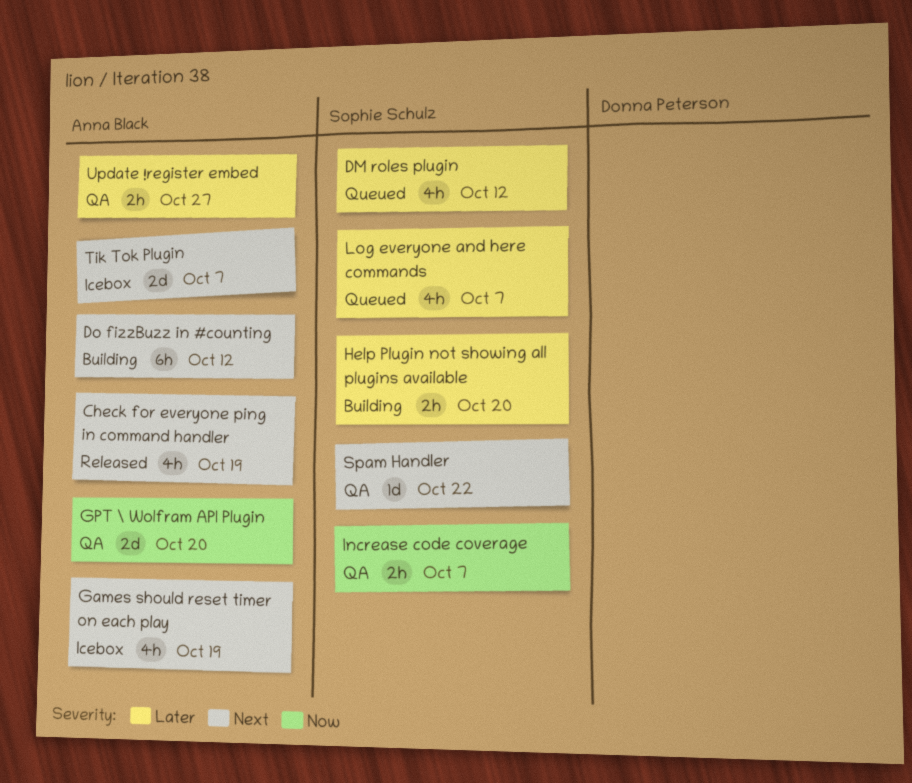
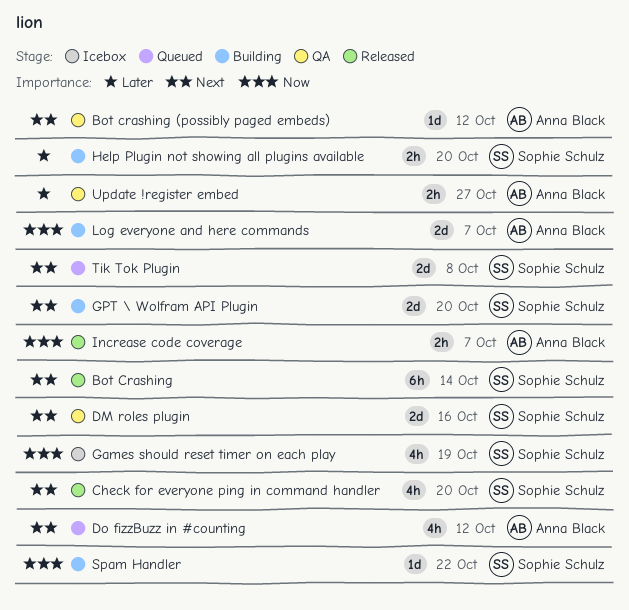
Bot Crashing: none -> present
Bot crashing (possibly paged embeds): none -> present
Check for everyone ping in command handler, owner: Anna Black -> Sophie Schulz
Check for everyone ping in command handler, due: Oct 19 -> Oct 20
DM roles plugin, status: Queued -> QA
DM roles plugin, priority: Later -> Next
DM roles plugin, estimate: 4h -> 2d
DM roles plugin, due: Oct 12 -> Oct 16
Do fizzBuzz in #counting, status: Building -> Queued
Do fizzBuzz in #counting, estimate: 6h -> 4h
Games should reset timer on each play, owner: Anna Black -> Sophie Schulz
Games should reset timer on each play, priority: Next -> Now
GPT \ Wolfram API Plugin, status: QA -> Building
GPT \ Wolfram API Plugin, owner: Anna Black -> Sophie Schulz
GPT \ Wolfram API Plugin, priority: Now -> Next
Increase code coverage, status: QA -> Released
Increase code coverage, owner: Sophie Schulz -> Anna Black
Log everyone and here commands, status: Queued -> Building
Log everyone and here commands, owner: Sophie Schulz -> Anna Black
Log everyone and here commands, priority: Later -> Now
Log everyone and here commands, estimate: 4h -> 2d
Spam Handler, status: QA -> Building
Spam Handler, priority: Next -> Now
Tik Tok Plugin, status: Icebox -> Queued
Tik Tok Plugin, owner: Anna Black -> Sophie Schulz
Tik Tok Plugin, due: Oct 7 -> Oct 8

